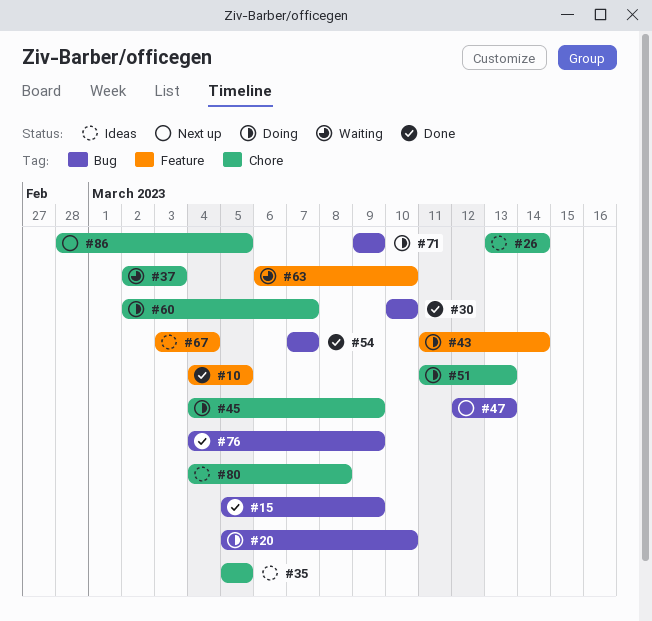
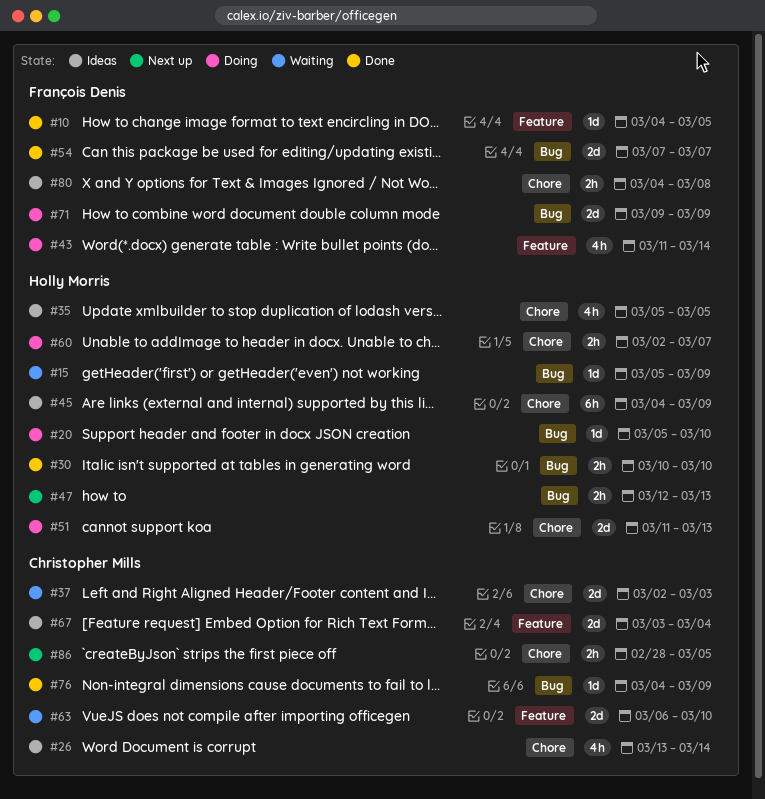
#15, status: Done -> Waiting
#45, status: Doing -> Ideas

